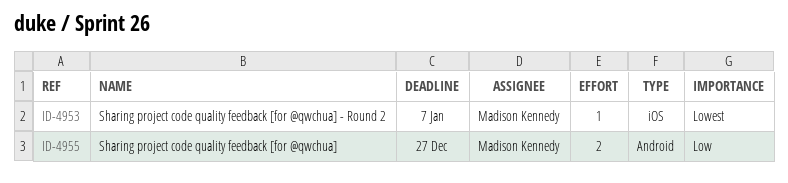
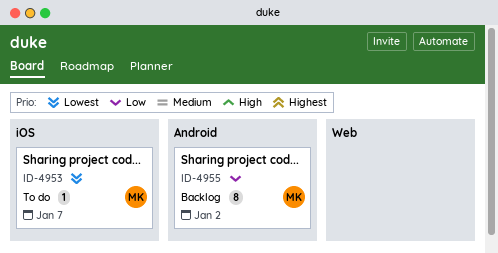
ID-4955, estimate: 2 -> 8
ID-4955, due: Dec 27 -> Jan 2

